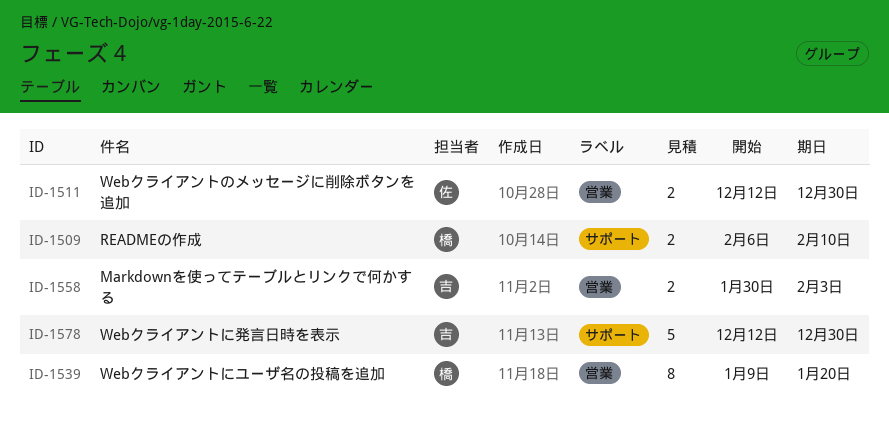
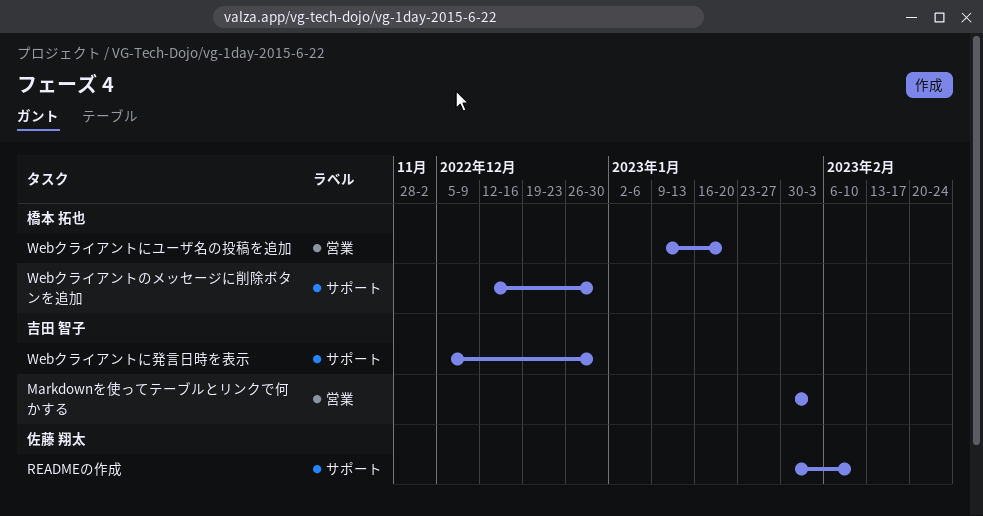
READMEの作成, owner: 橋本 拓也 -> 佐藤 翔太
READMEの作成, start: Feb 6 -> Jan 30
Webクライアントに発言日時を表示, start: Dec 12 -> Dec 5
Webクライアントのメッセージに削除ボタンを追加, owner: 佐藤 翔太 -> 橋本 拓也
Webクライアントのメッセージに削除ボタンを追加, label: 営業 -> サポート

